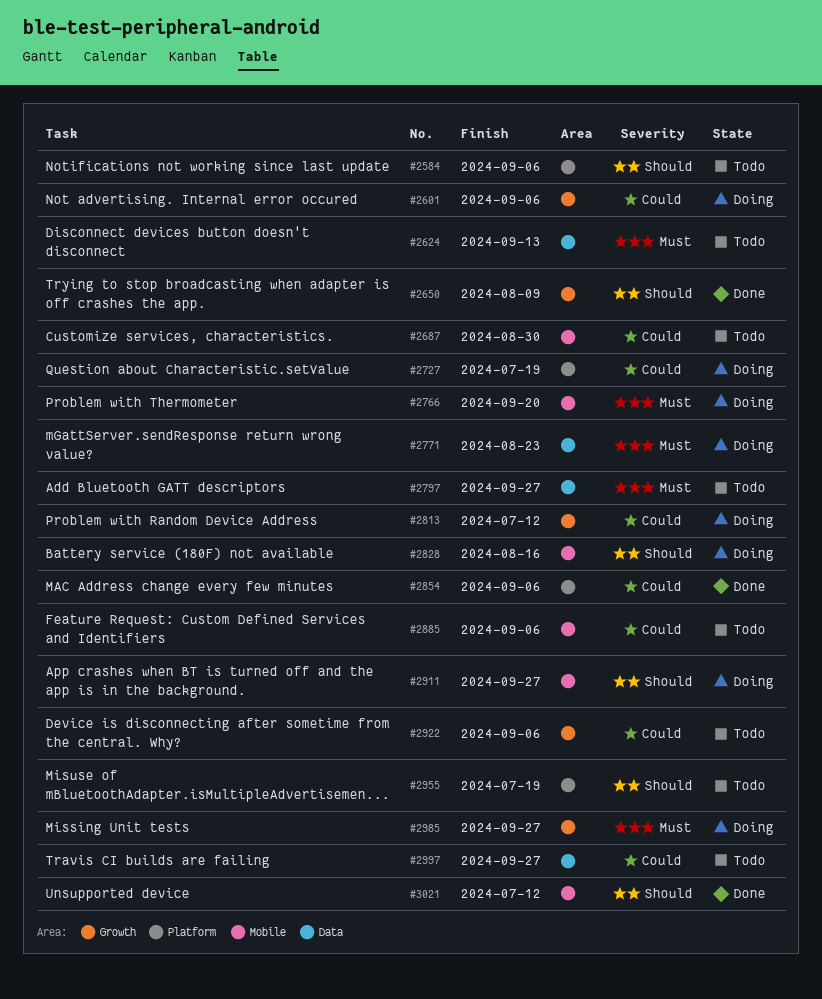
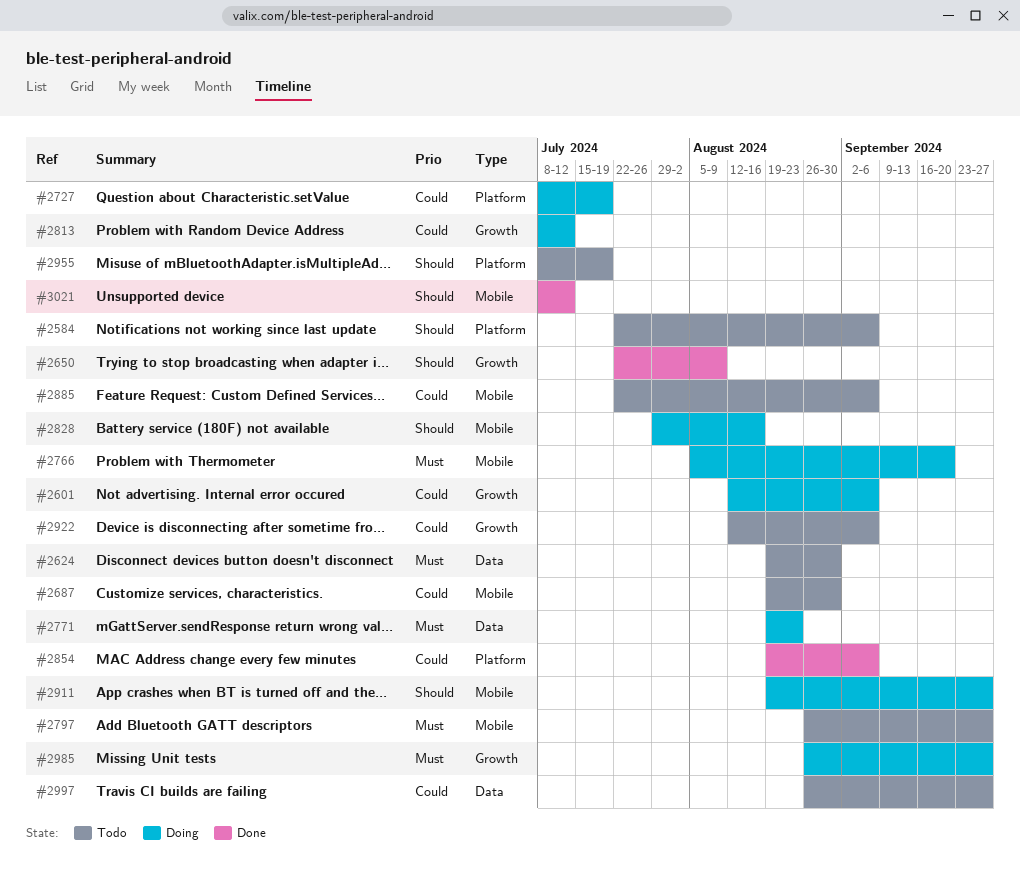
#2624, due: Sep 13 -> Aug 30
#2797, label: Data -> Mobile

